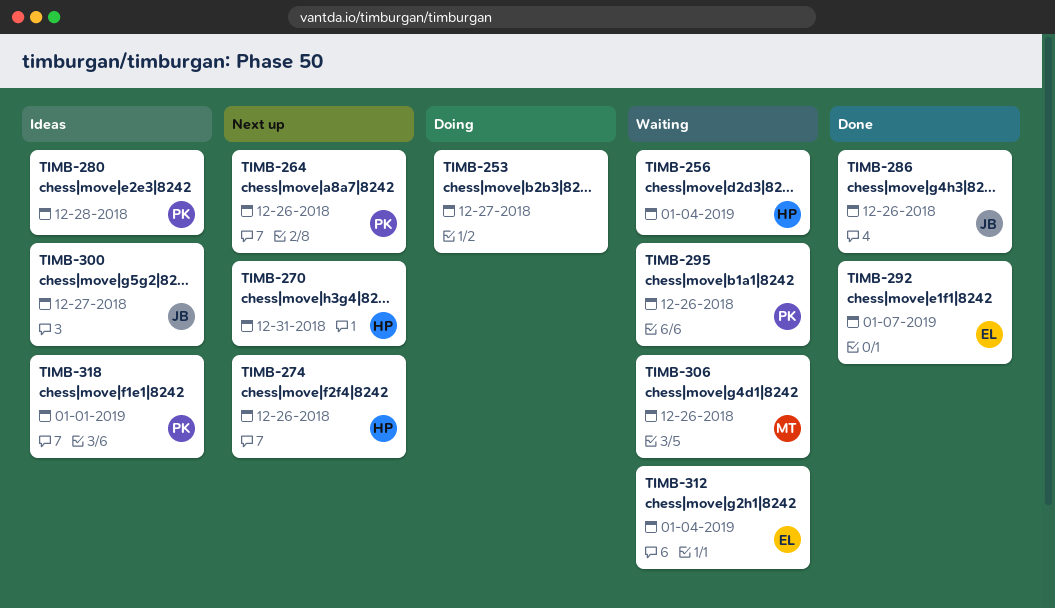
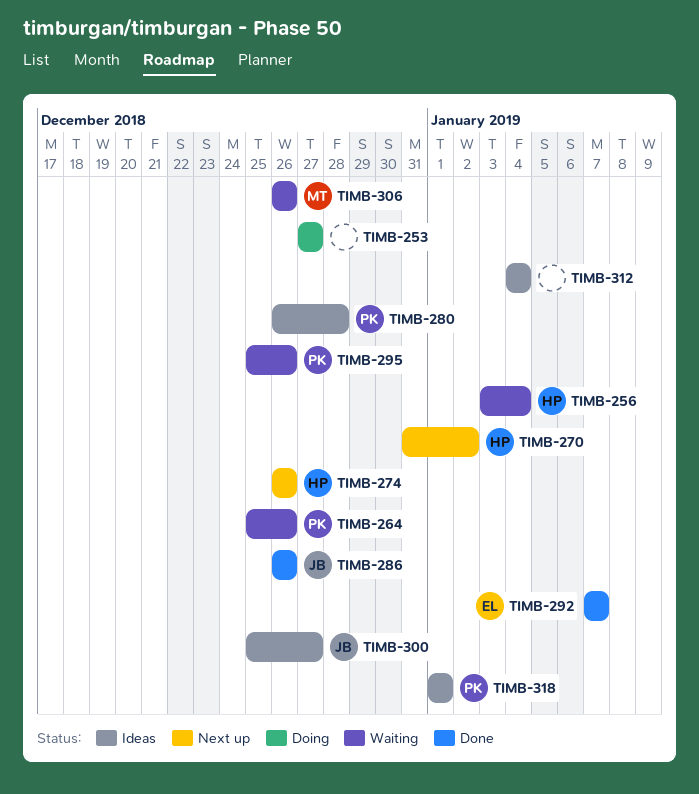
TIMB-264, status: Next up -> Waiting
TIMB-270, due: Dec 31 -> Jan 2
TIMB-312, status: Waiting -> Ideas
TIMB-312, owner: EL -> none

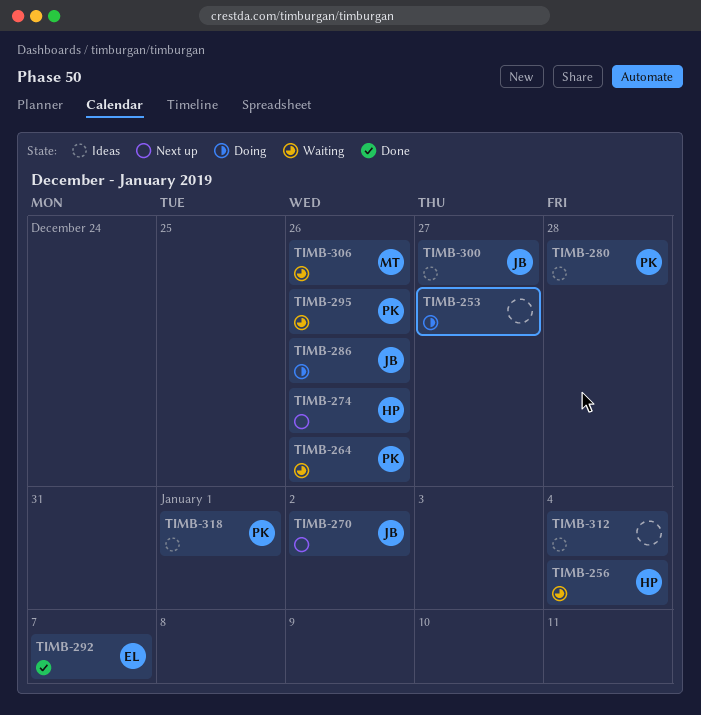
TIMB-270, owner: HP -> JB
TIMB-286, status: Done -> Doing

